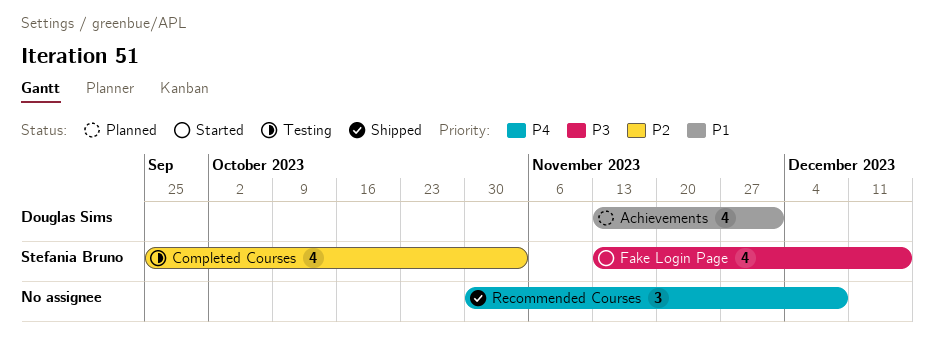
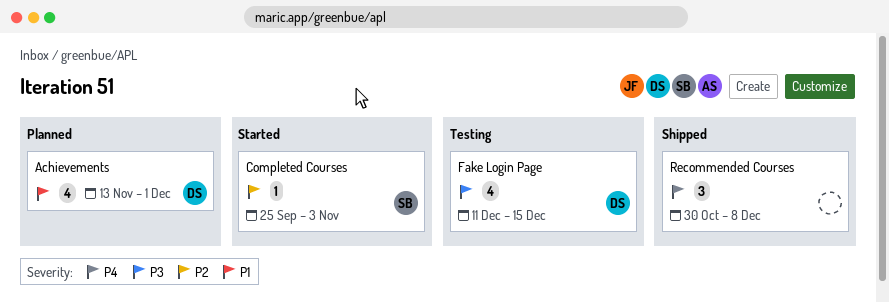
Completed Courses, status: Testing -> Started
Completed Courses, estimate: 4 -> 1
Fake Login Page, status: Started -> Testing
Fake Login Page, owner: Stefania Bruno -> Douglas Sims
Fake Login Page, start: Nov 13 -> Dec 11

